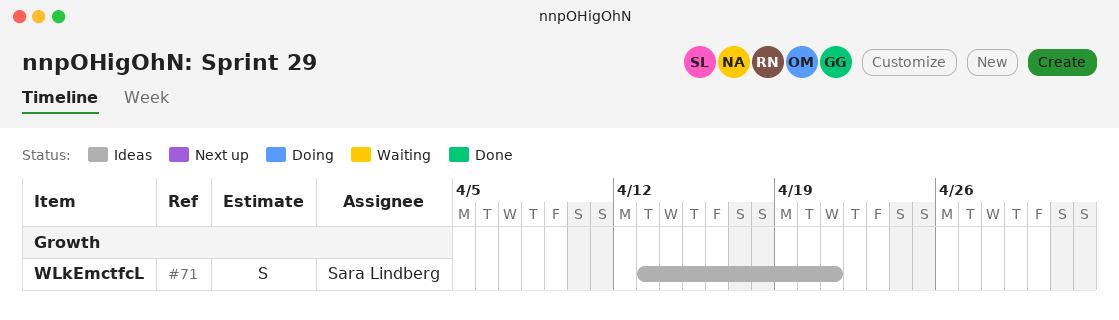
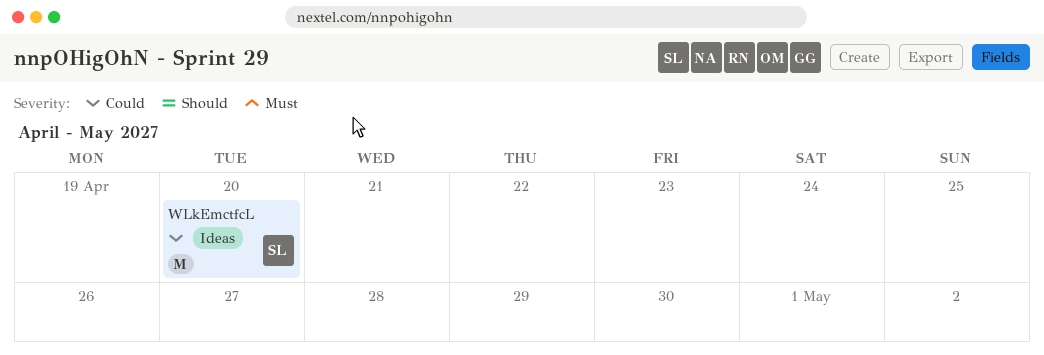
WLkEmctfcL, estimate: S -> M
WLkEmctfcL, due: Apr 21 -> Apr 20

